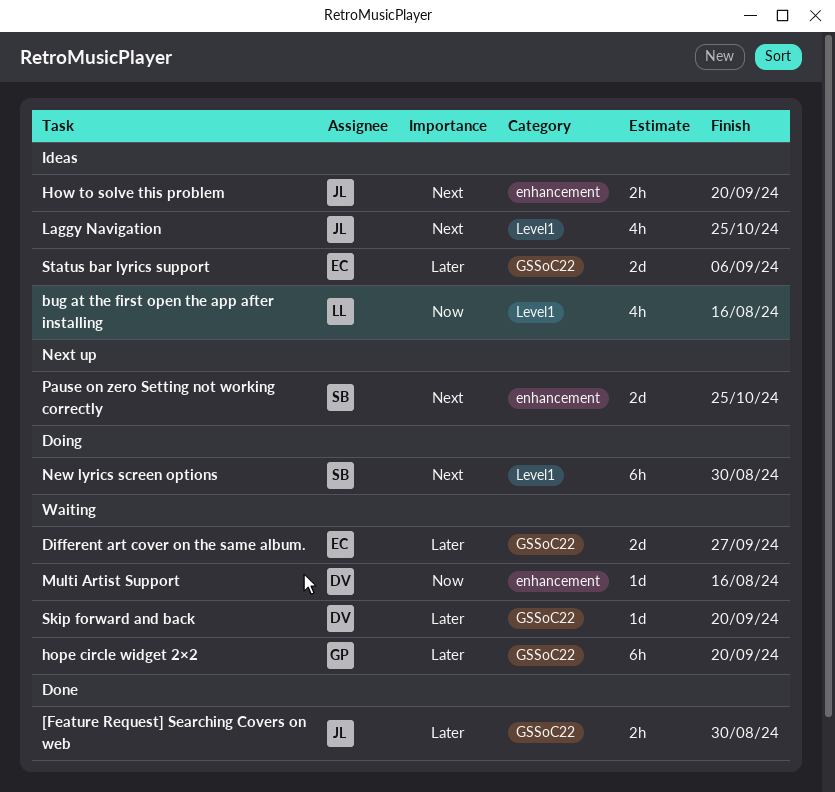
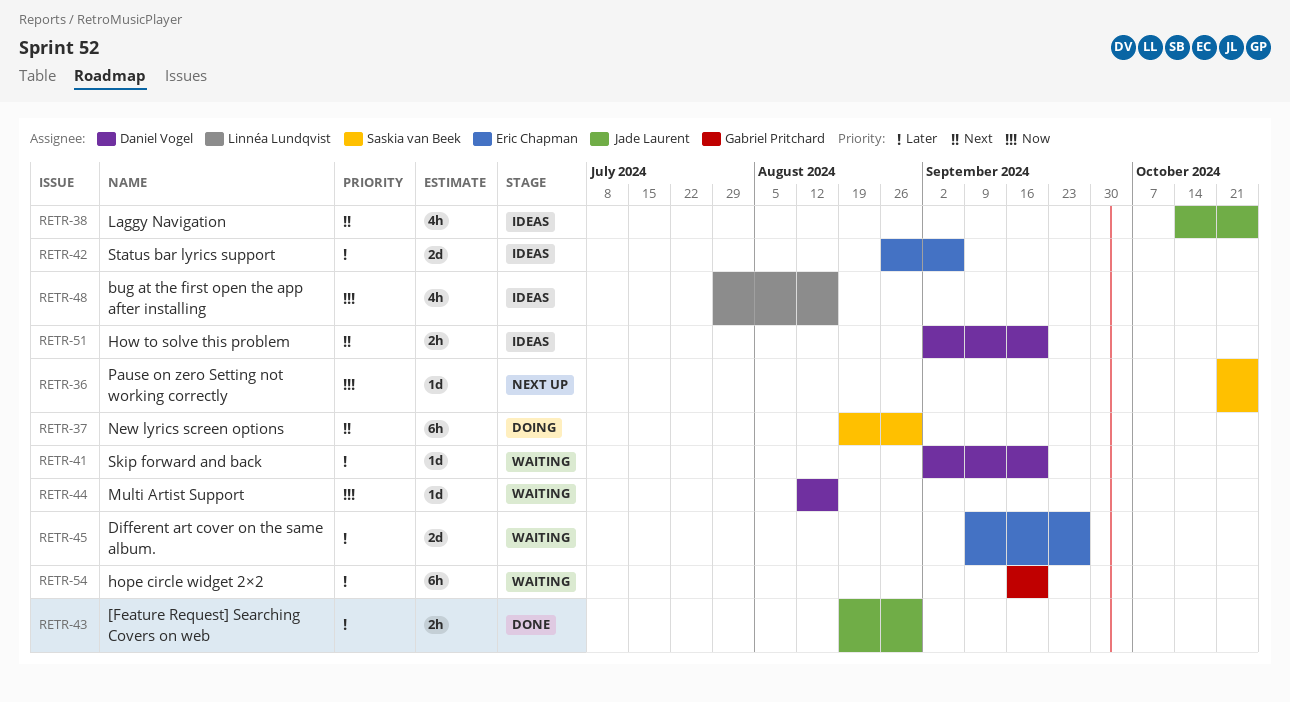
How to solve this problem, owner: Jade Laurent -> Daniel Vogel
Pause on zero Setting not working correctly, priority: Next -> Now
Pause on zero Setting not working correctly, estimate: 2d -> 1d

